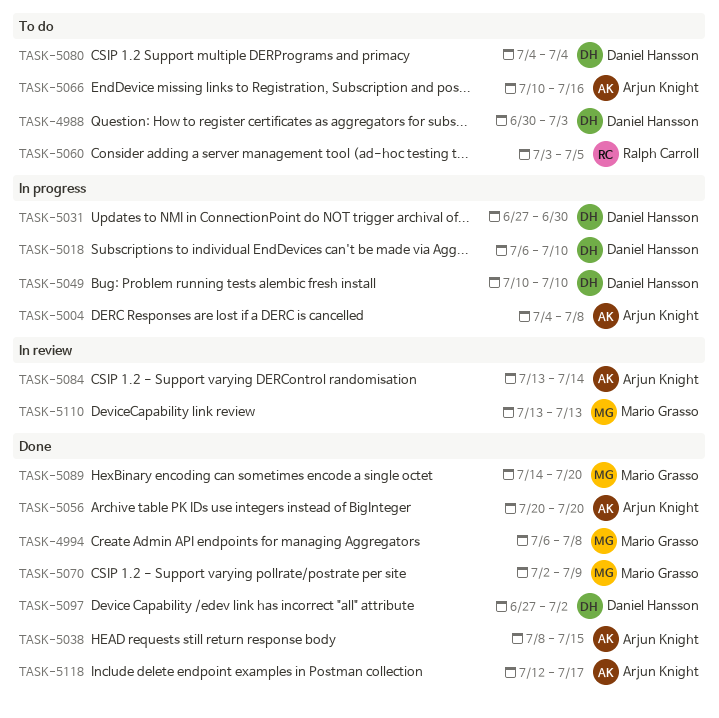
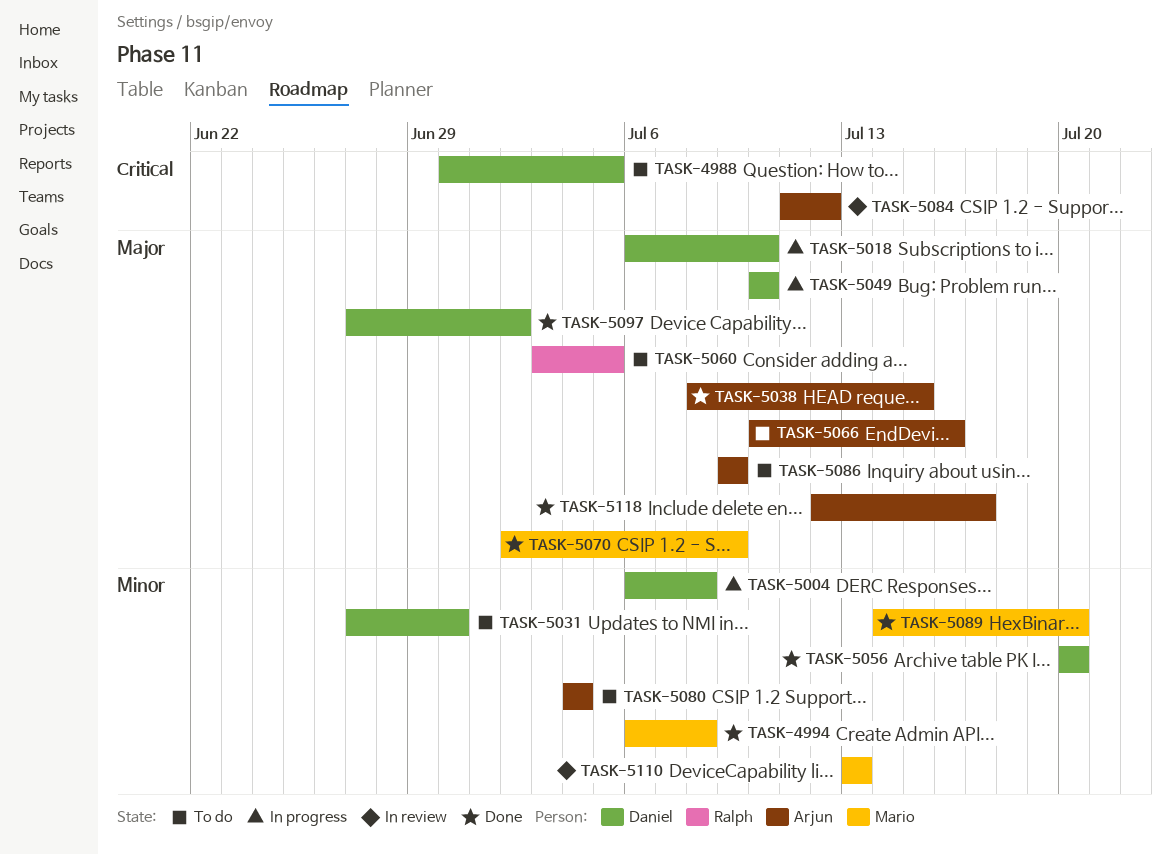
TASK-4988, due: Jul 3 -> Jul 5
TASK-5004, owner: Arjun Knight -> Daniel Hansson
TASK-5004, start: Jul 4 -> Jul 6
TASK-5031, status: In progress -> To do
TASK-5056, owner: Arjun Knight -> Daniel Hansson
TASK-5080, owner: Daniel Hansson -> Arjun Knight
TASK-5084, start: Jul 13 -> Jul 11
TASK-5084, due: Jul 14 -> Jul 12
TASK-5086: none -> present

